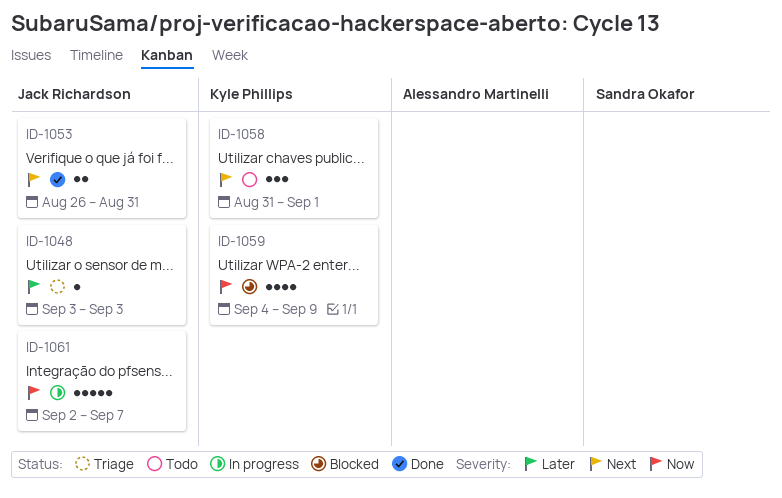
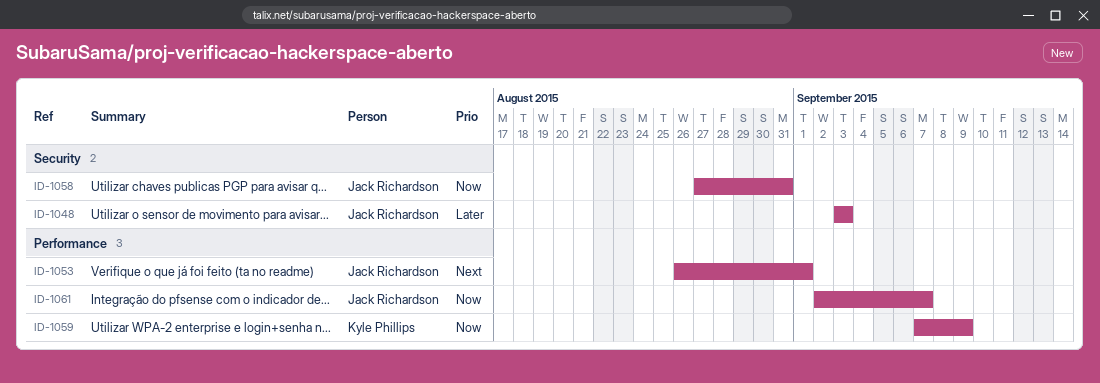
ID-1053, due: Aug 31 -> Sep 1
ID-1058, owner: Kyle Phillips -> Jack Richardson
ID-1058, priority: Next -> Now
ID-1058, start: Aug 31 -> Aug 27
ID-1058, due: Sep 1 -> Aug 31
ID-1059, start: Sep 4 -> Sep 7

